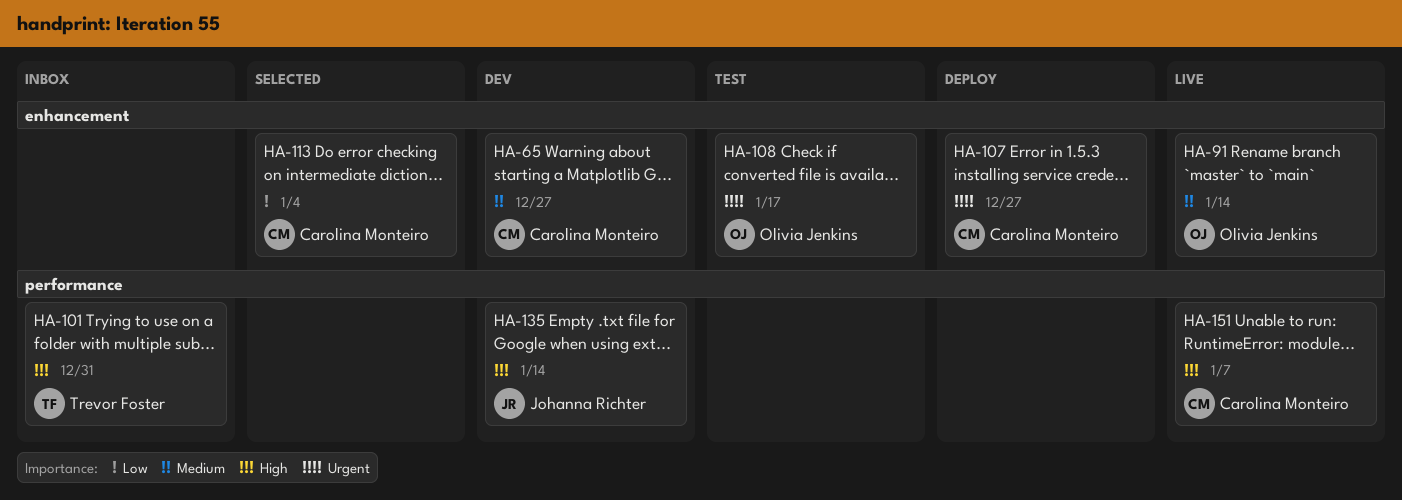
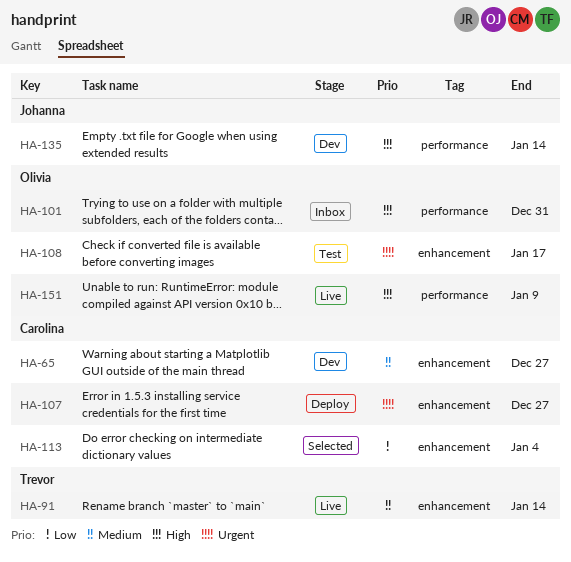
HA-91, owner: Olivia Jenkins -> Trevor Foster
HA-101, owner: Trevor Foster -> Olivia Jenkins
HA-151, owner: Carolina Monteiro -> Olivia Jenkins
HA-151, due: Jan 7 -> Jan 9

